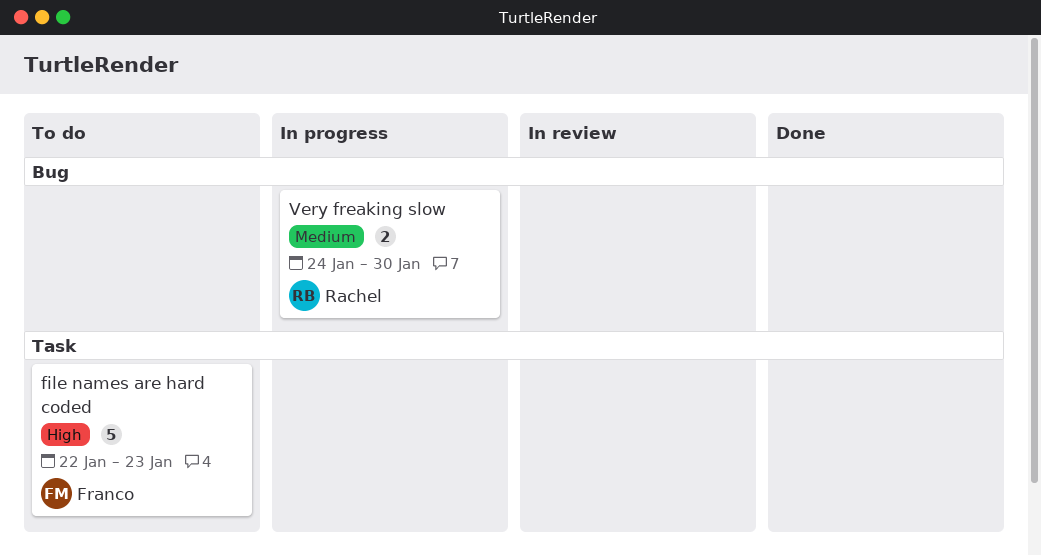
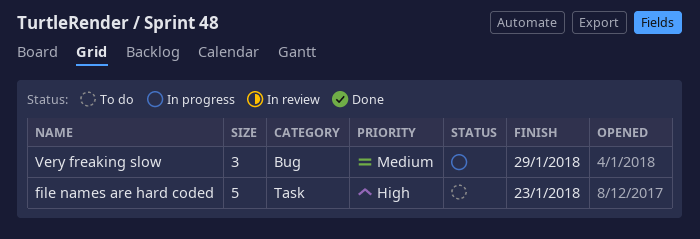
Very freaking slow, estimate: 2 -> 3
Very freaking slow, due: Jan 30 -> Jan 29

